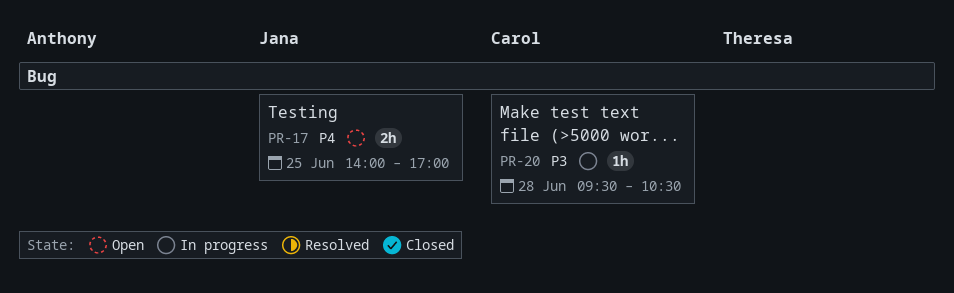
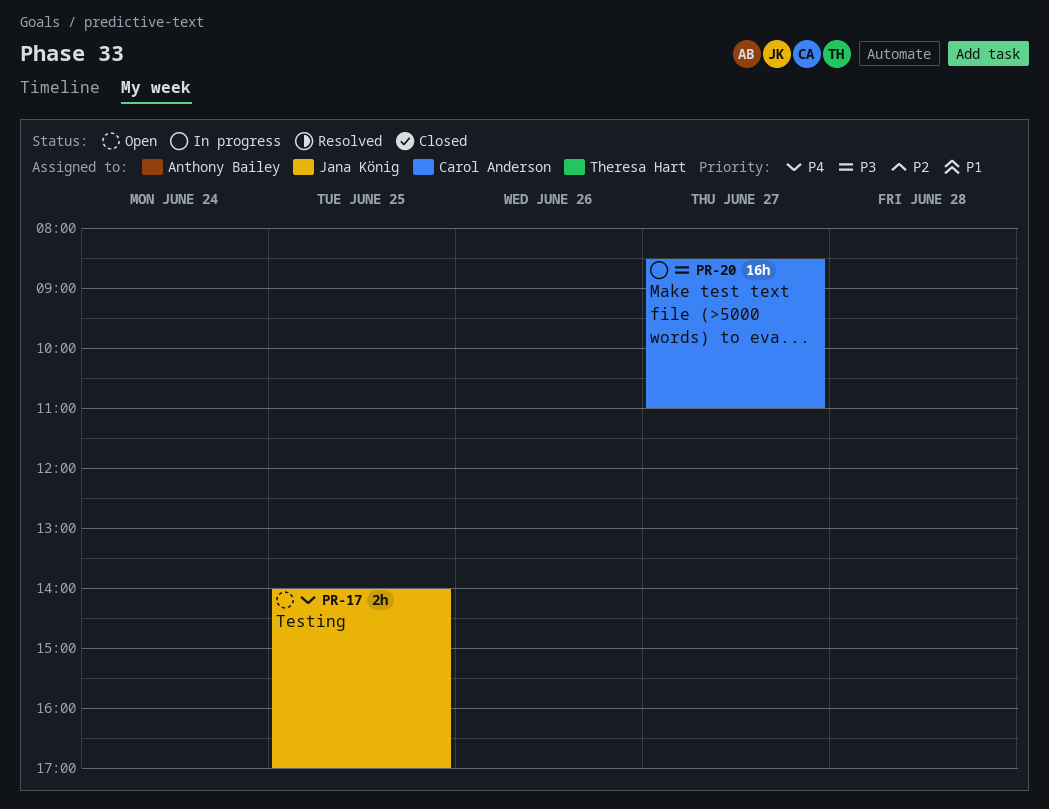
PR-20, estimate: 1h -> 16h
PR-20, day: Jun 28 -> Jun 27
PR-20, begins: 09:30 -> 08:30
PR-20, ends: 10:30 -> 11:00

